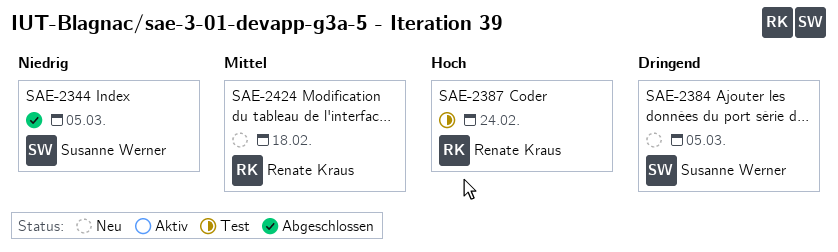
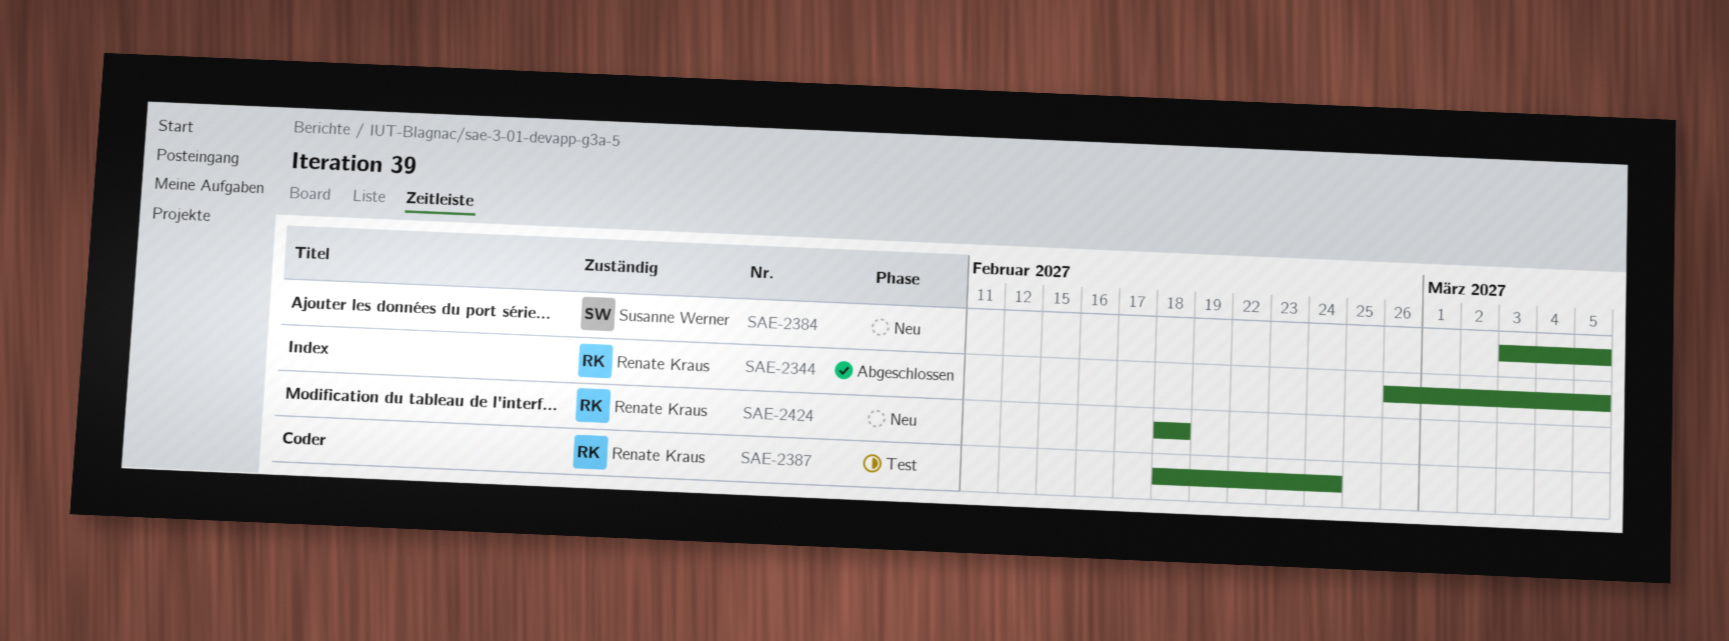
SAE-2344, owner: Susanne Werner -> Renate Kraus

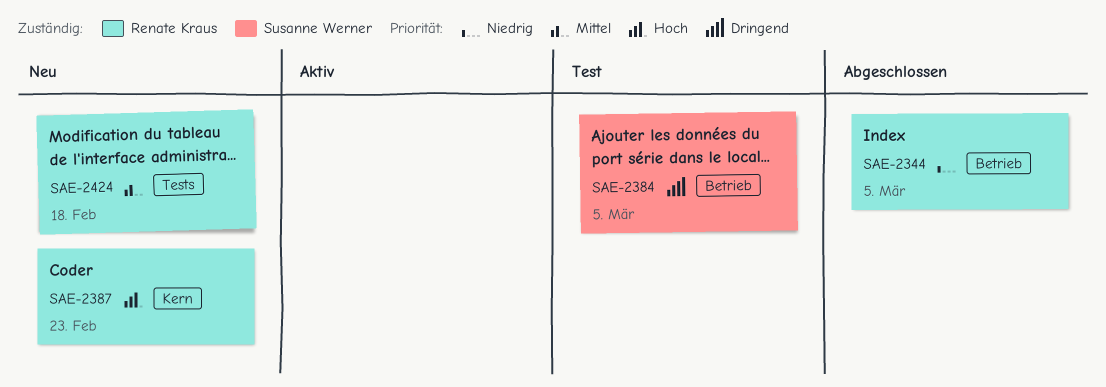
SAE-2384, status: Neu -> Test
SAE-2387, status: Test -> Neu
SAE-2387, due: Feb 24 -> Feb 23

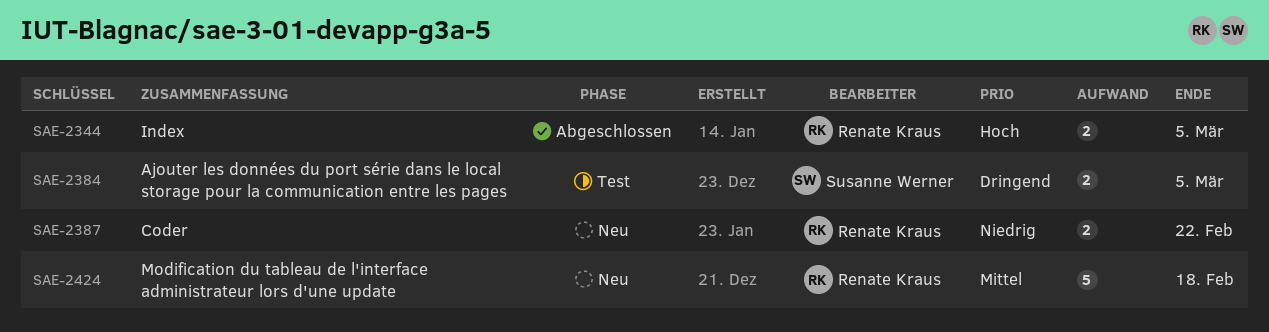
SAE-2344, priority: Niedrig -> Hoch
SAE-2387, priority: Hoch -> Niedrig
SAE-2387, due: Feb 23 -> Feb 22

